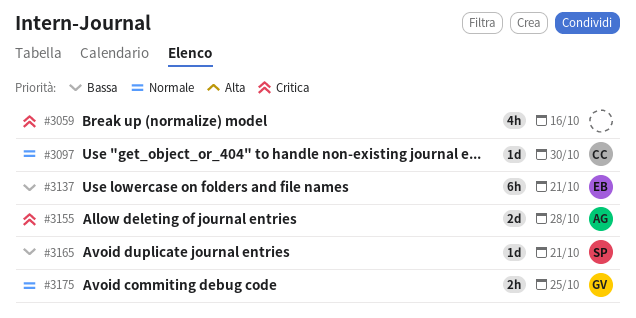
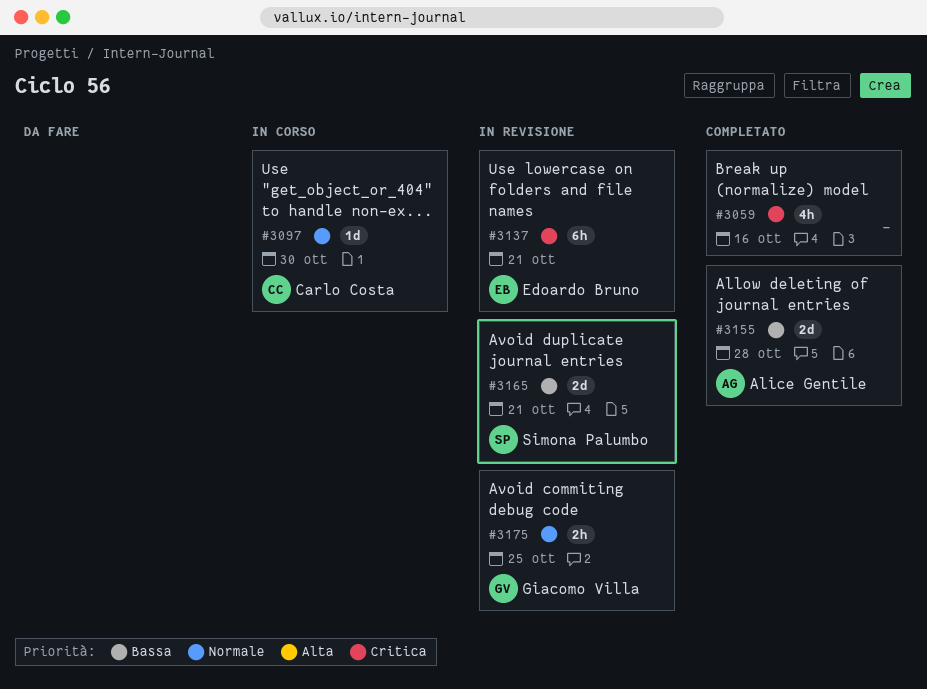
#3137, priority: Bassa -> Critica
#3155, priority: Critica -> Bassa
#3165, estimate: 1d -> 2d

